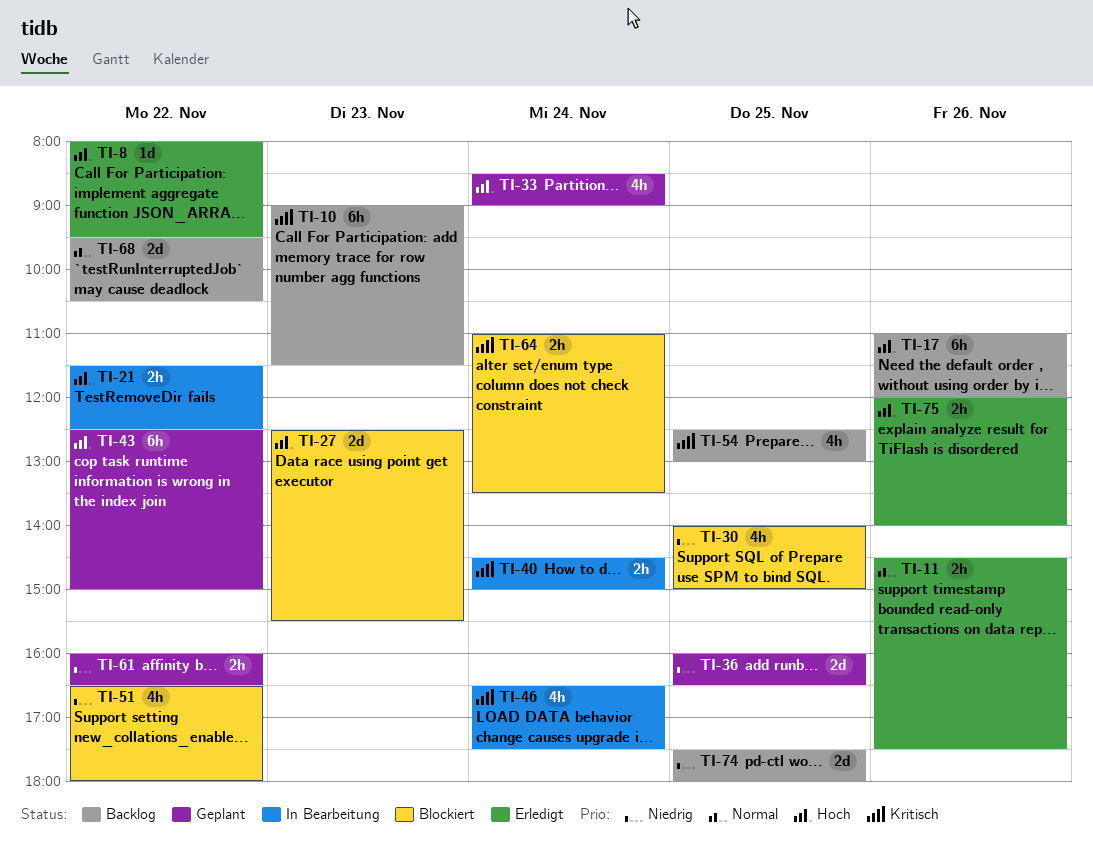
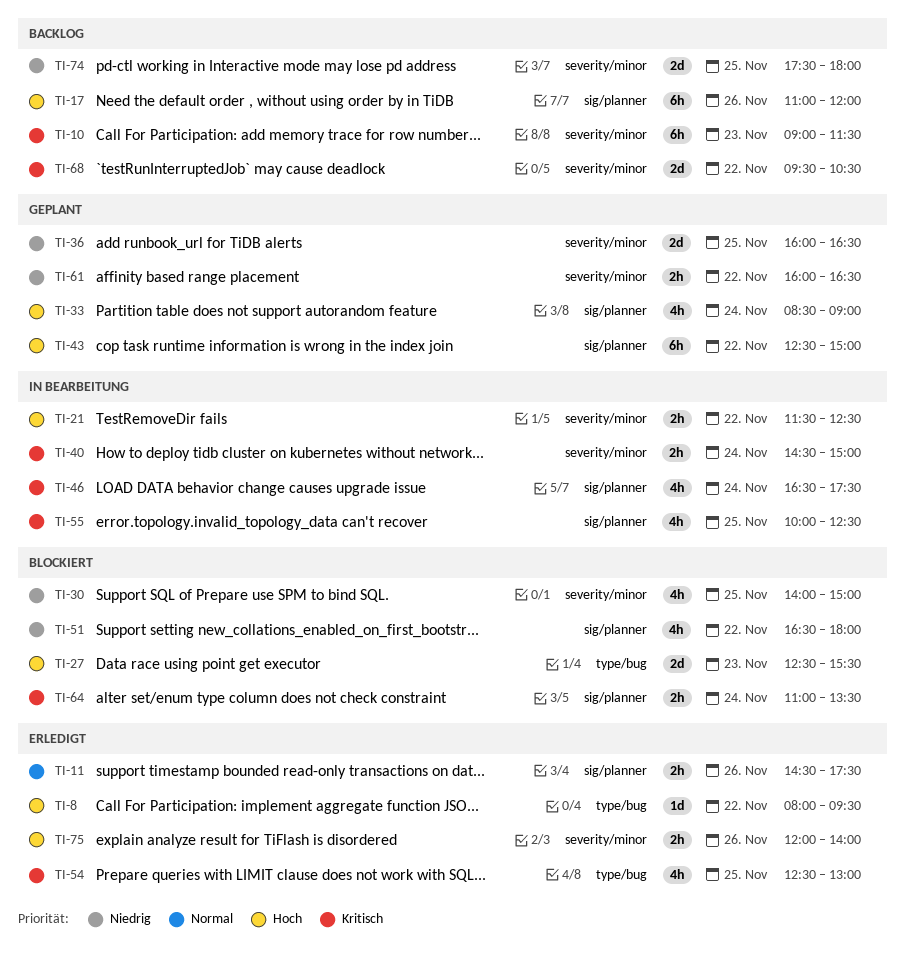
TI-54, status: Backlog -> Erledigt
TI-55: none -> present
TI-68, priority: Normal -> Kritisch

